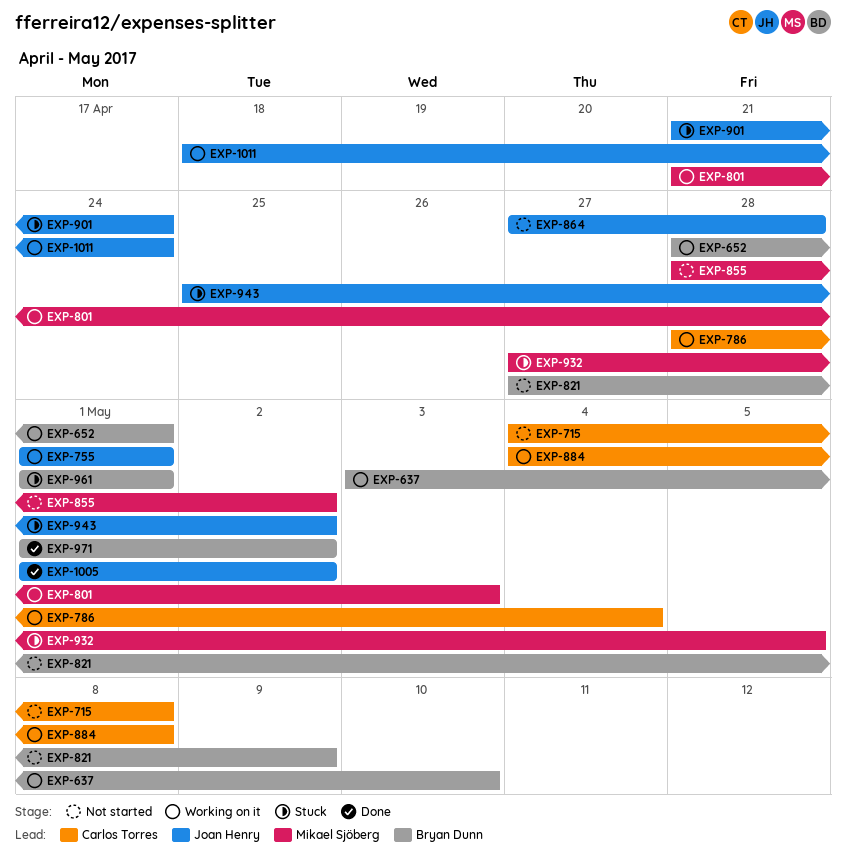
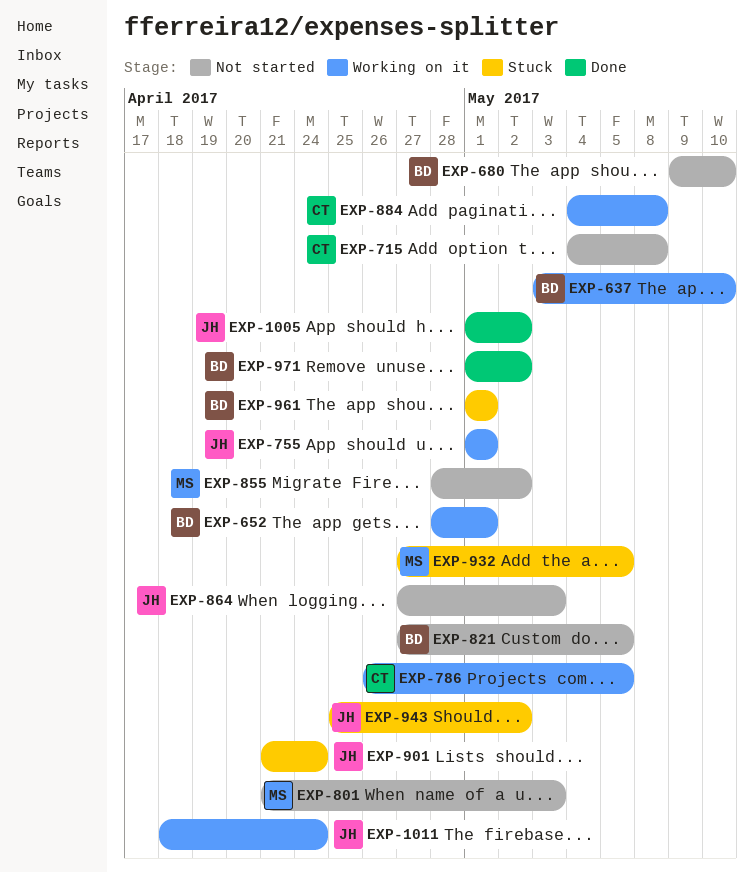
EXP-680: none -> present
EXP-786, start: Apr 28 -> Apr 26
EXP-786, due: May 4 -> May 5
EXP-801, status: Working on it -> Not started
EXP-821, due: May 9 -> May 5
EXP-864, due: Apr 28 -> May 3

